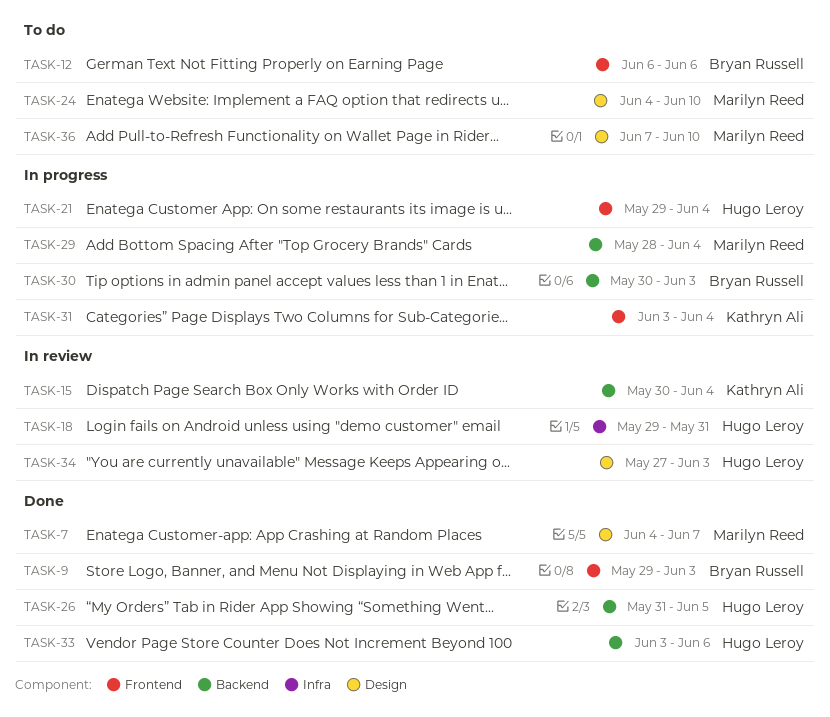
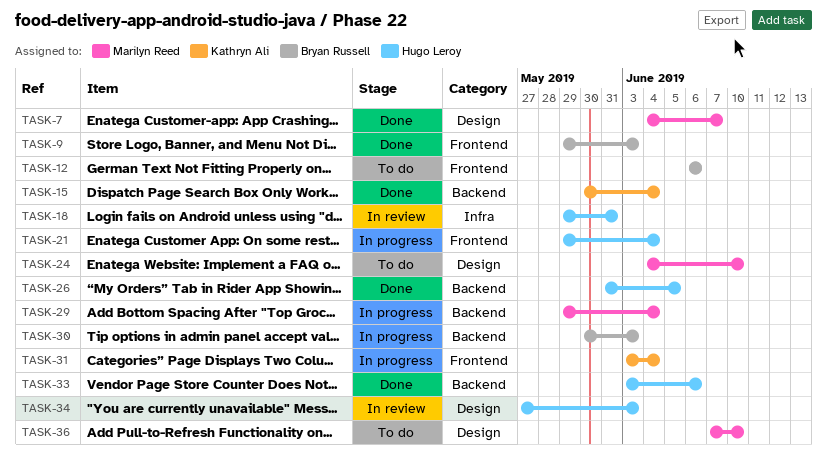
TASK-15, status: In review -> Done
TASK-29, start: May 28 -> May 29

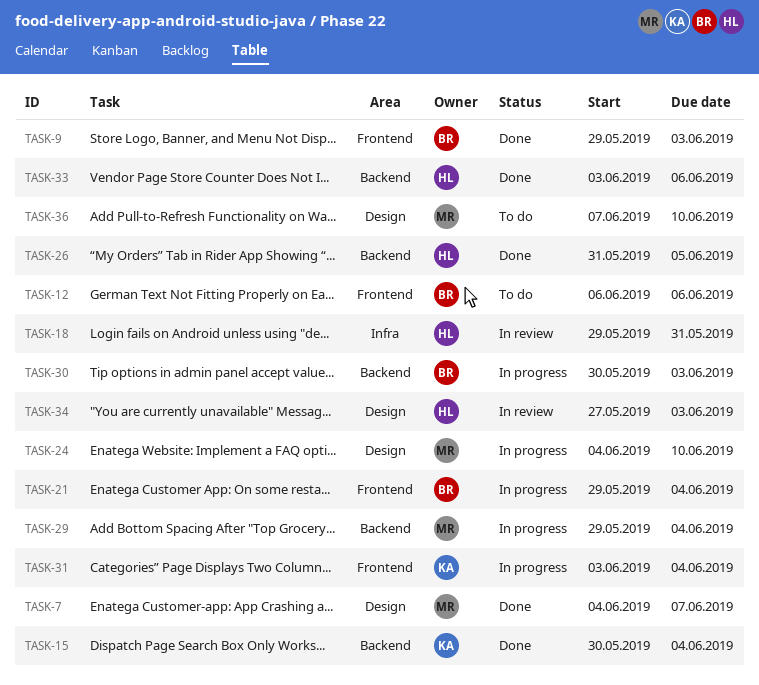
TASK-21, owner: Hugo Leroy -> Bryan Russell
TASK-24, status: To do -> In progress

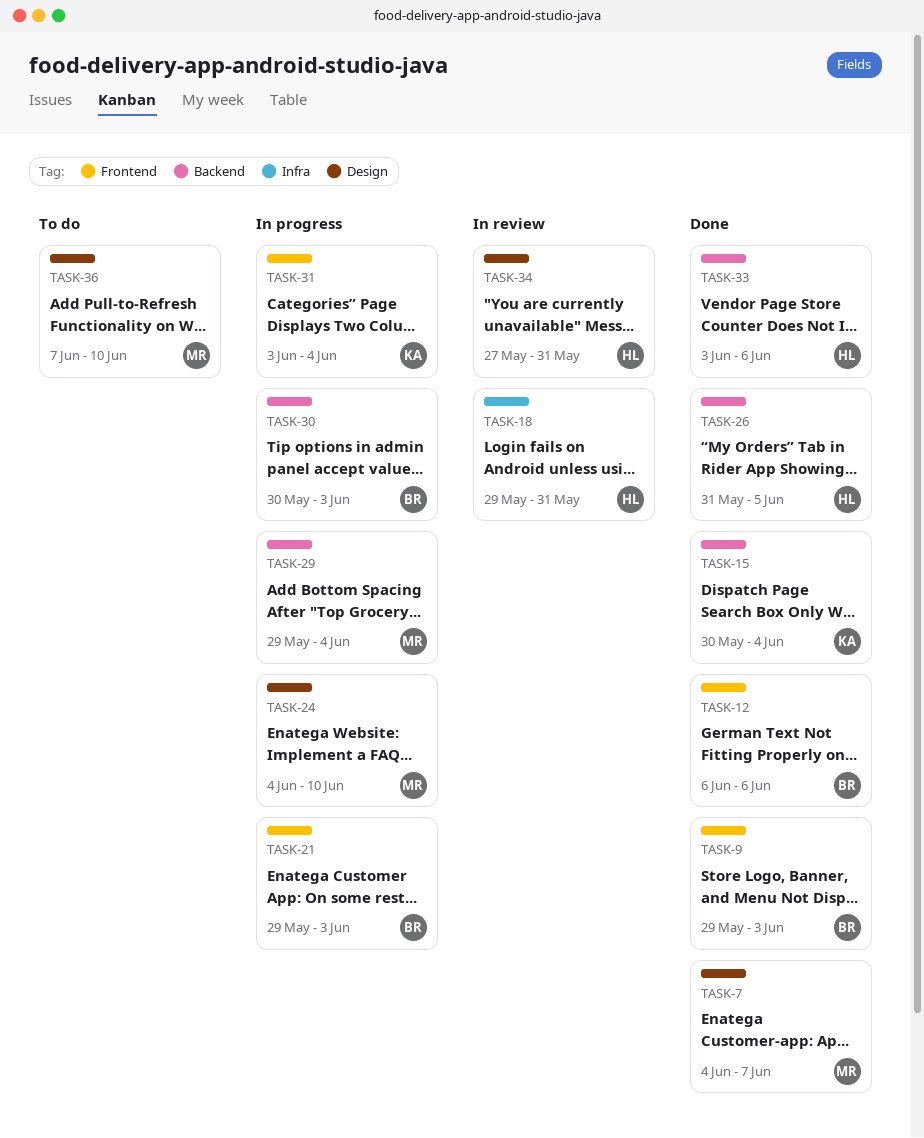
TASK-12, status: To do -> Done
TASK-21, due: Jun 4 -> Jun 3
TASK-34, due: Jun 3 -> May 31

